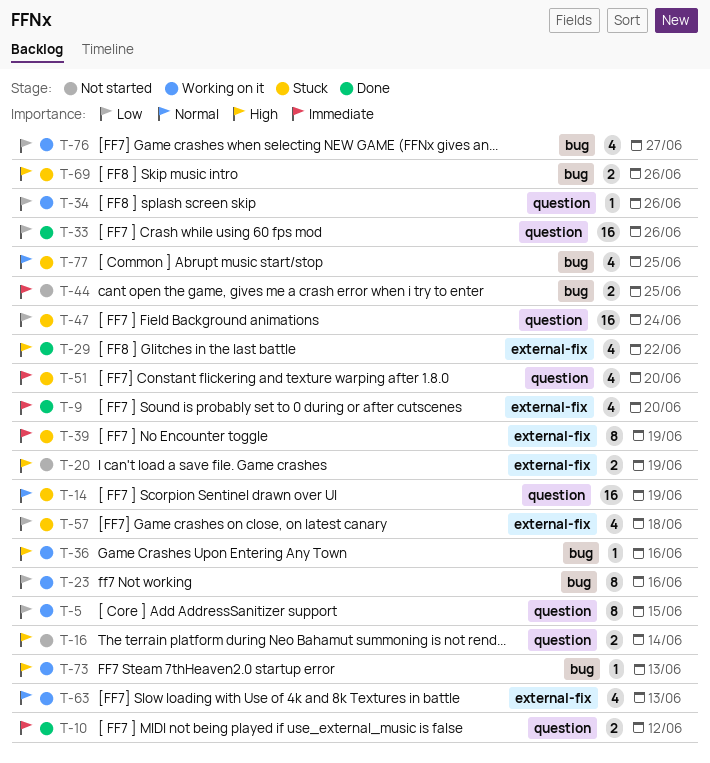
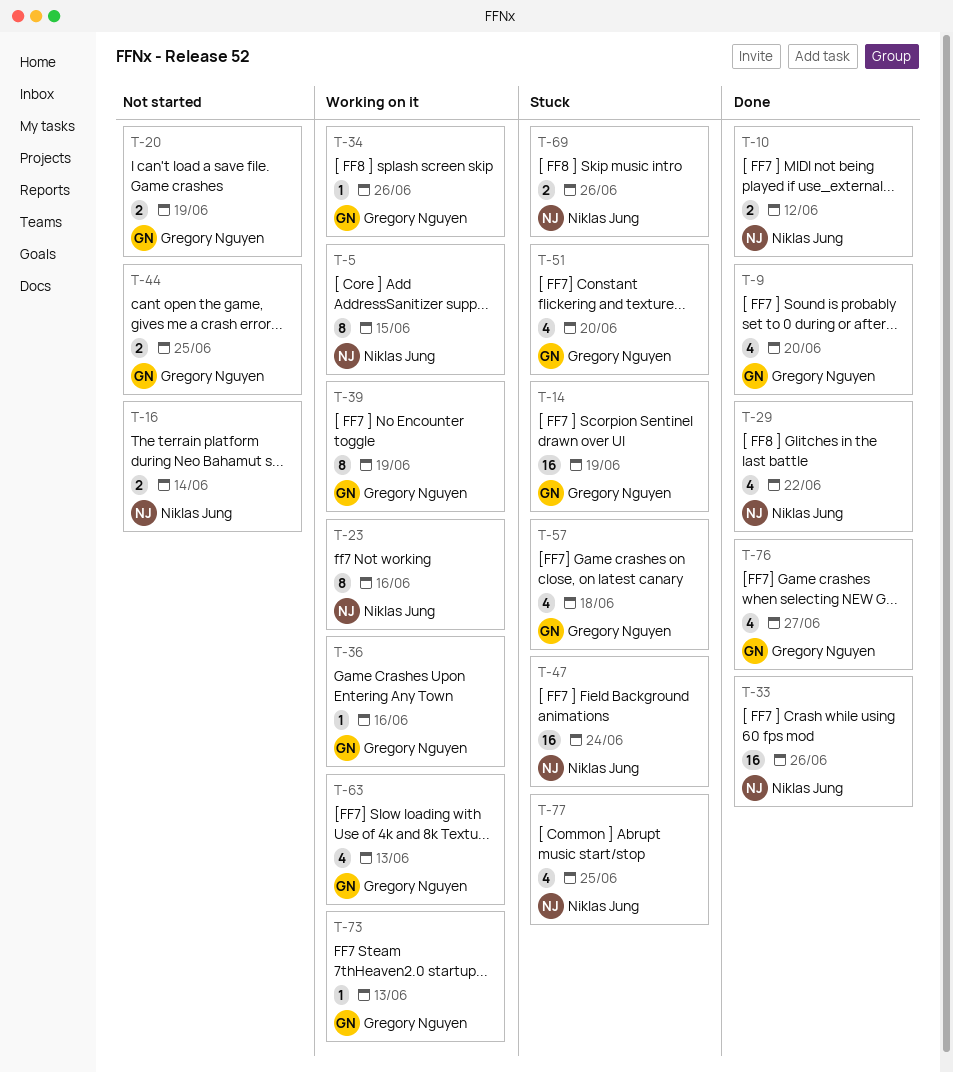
T-39, status: Stuck -> Working on it
T-76, status: Working on it -> Done

